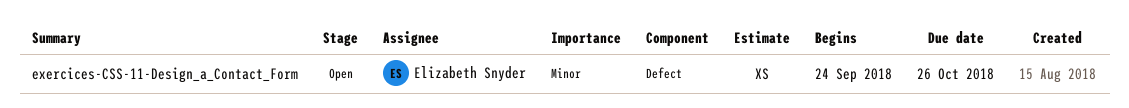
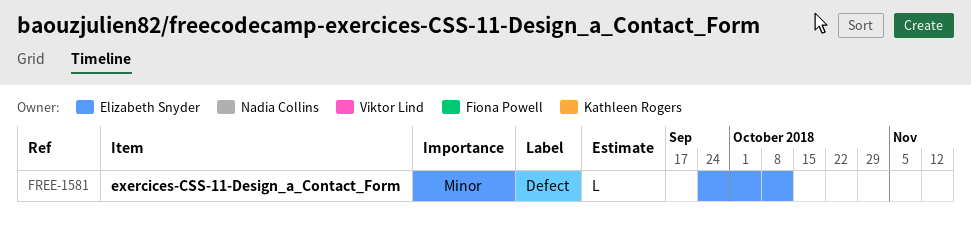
exercices-CSS-11-Design_a_Contact_Form, estimate: XS -> L
exercices-CSS-11-Design_a_Contact_Form, due: Oct 26 -> Oct 12

